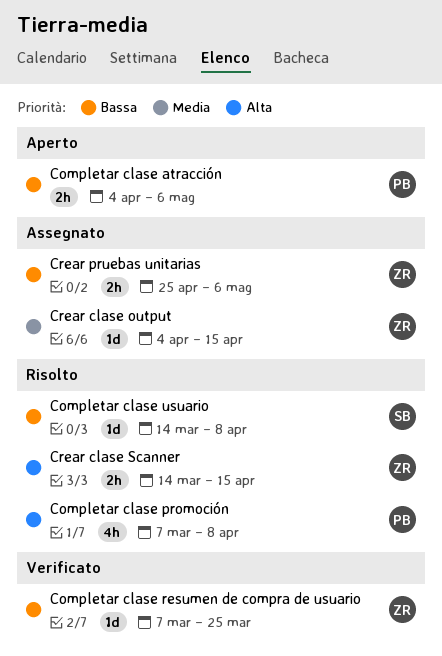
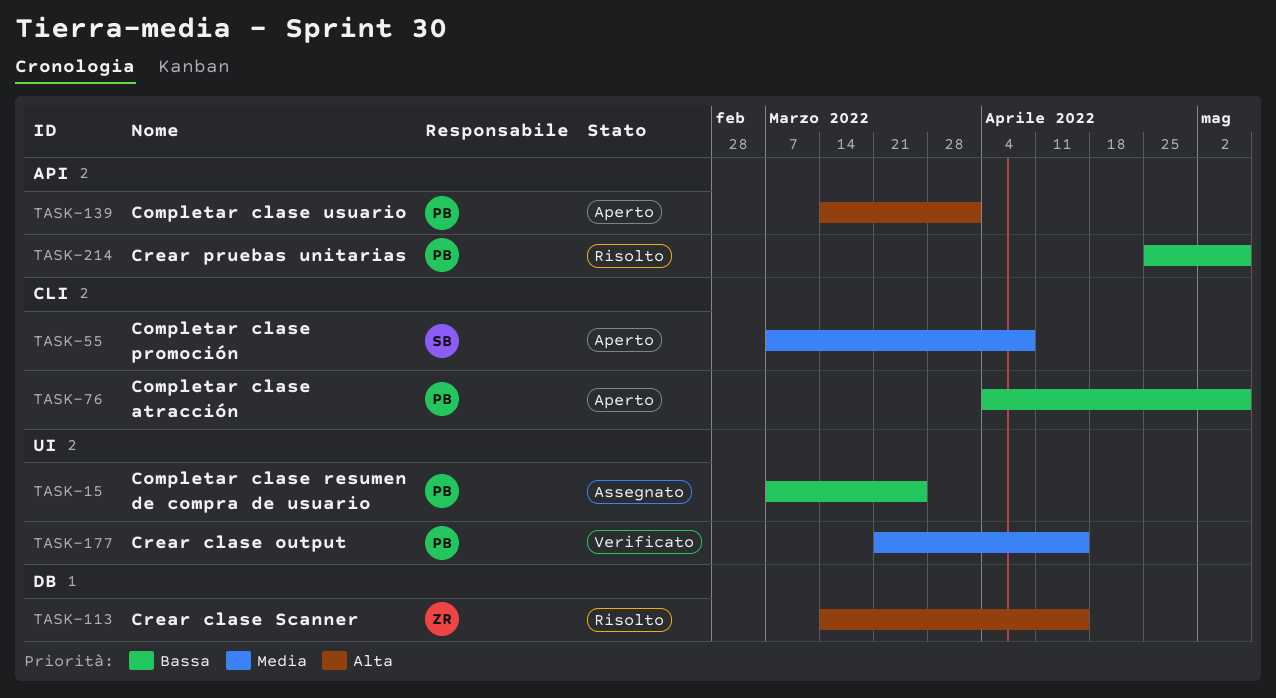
Completar clase promoción, status: Risolto -> Aperto
Completar clase promoción, owner: PB -> SB
Completar clase promoción, priority: Alta -> Media
Completar clase resumen de compra de usuario, status: Verificato -> Assegnato
Completar clase resumen de compra de usuario, owner: ZR -> PB
Completar clase usuario, status: Risolto -> Aperto
Completar clase usuario, owner: SB -> PB
Completar clase usuario, priority: Bassa -> Alta
Completar clase usuario, due: Apr 8 -> Apr 1
Crear clase output, status: Assegnato -> Verificato
Crear clase output, owner: ZR -> PB
Crear clase output, start: Apr 4 -> Mar 21
Crear pruebas unitarias, status: Assegnato -> Risolto
Crear pruebas unitarias, owner: ZR -> PB

